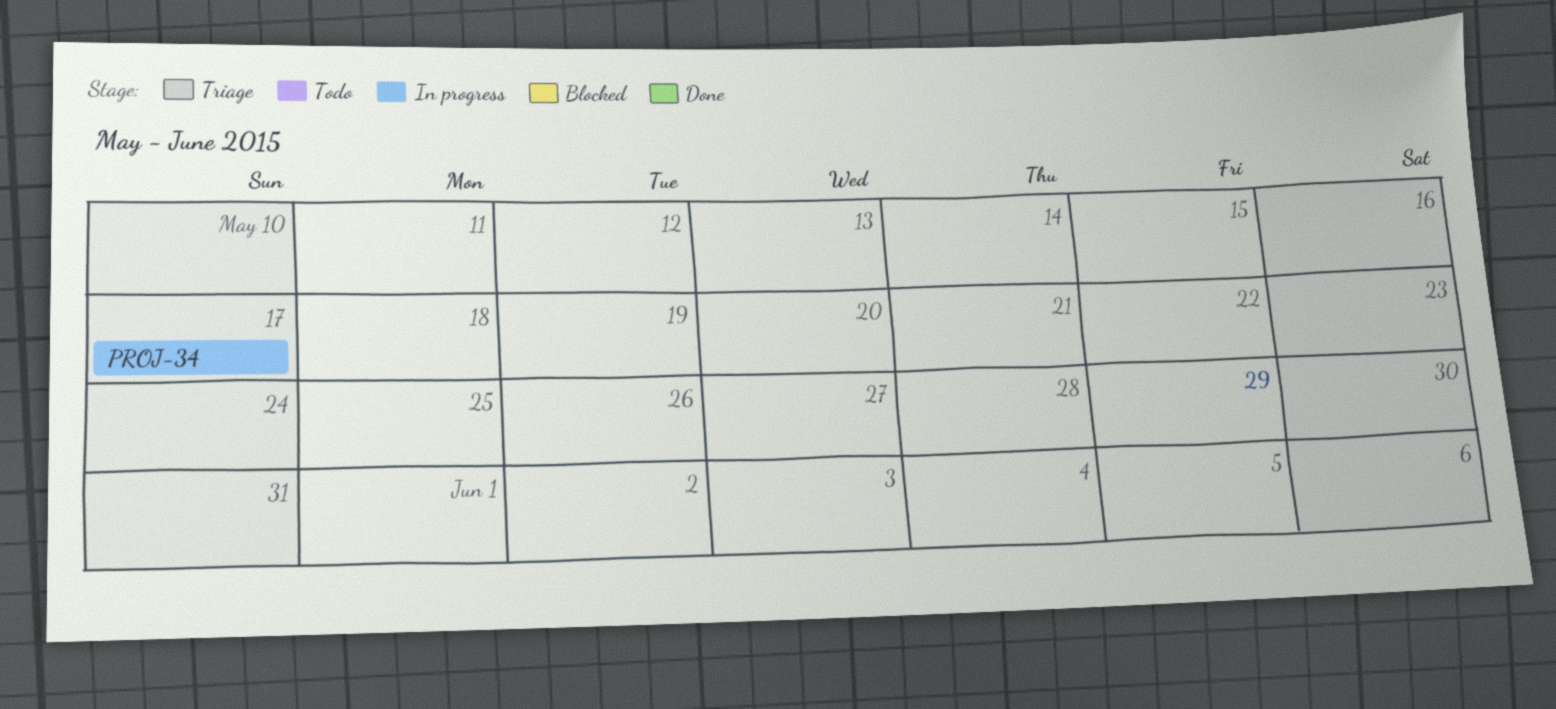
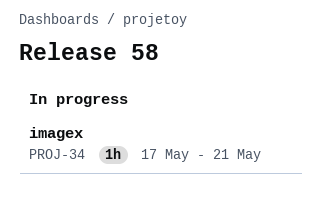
PROJ-34, due: May 17 -> May 21

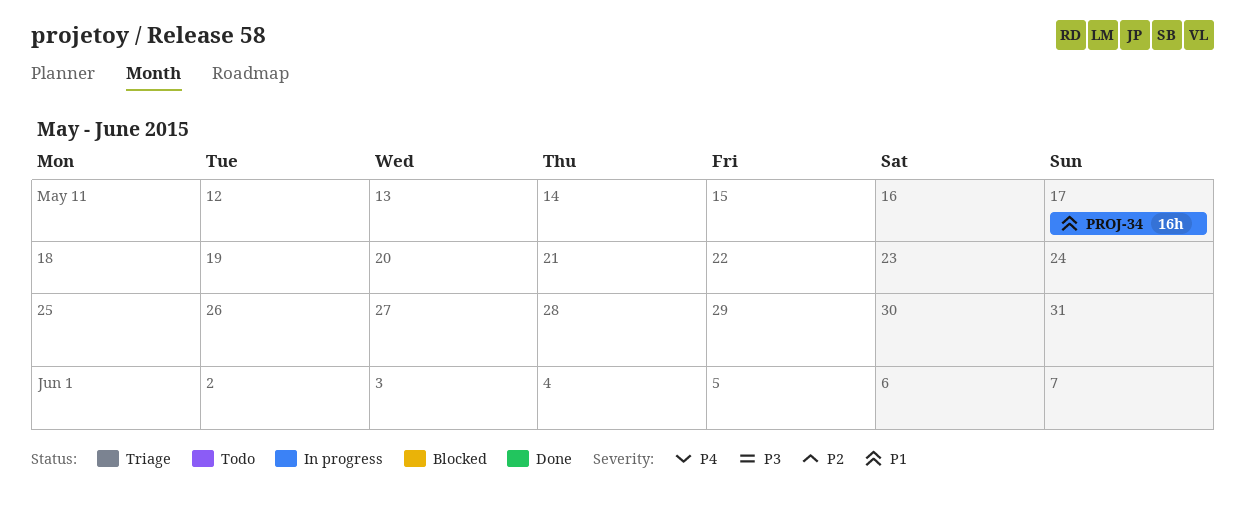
PROJ-34, estimate: 1h -> 16h
PROJ-34, due: May 21 -> May 17

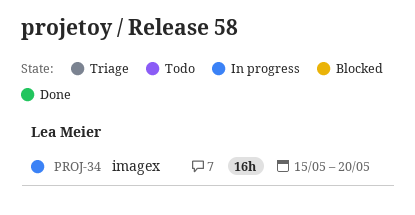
PROJ-34, start: May 17 -> May 15
PROJ-34, due: May 17 -> May 20

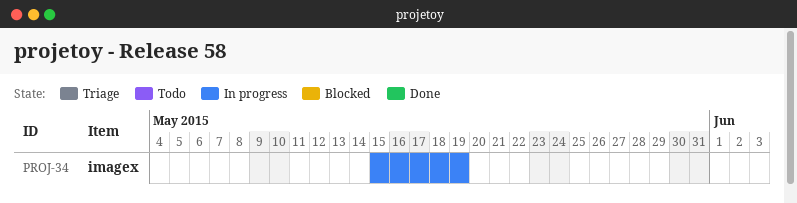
PROJ-34, due: May 20 -> May 19

